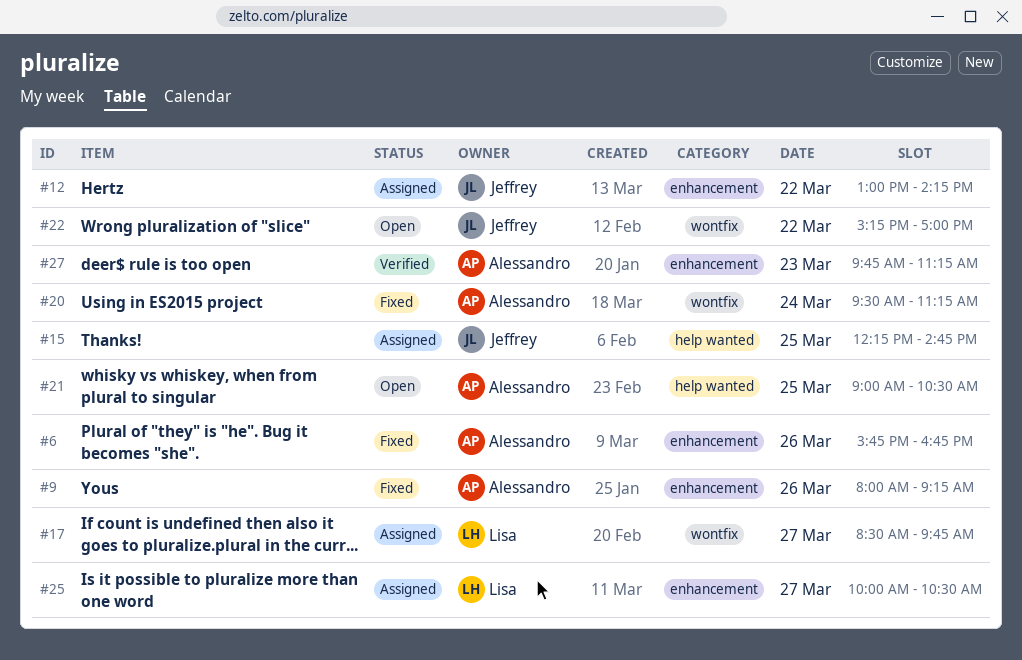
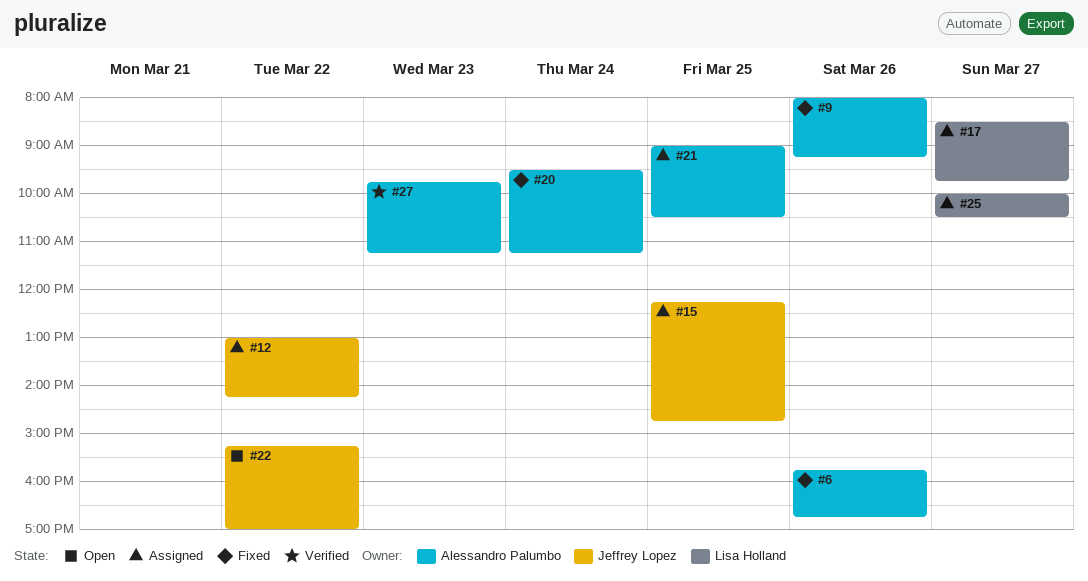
#21, status: Open -> Assigned

